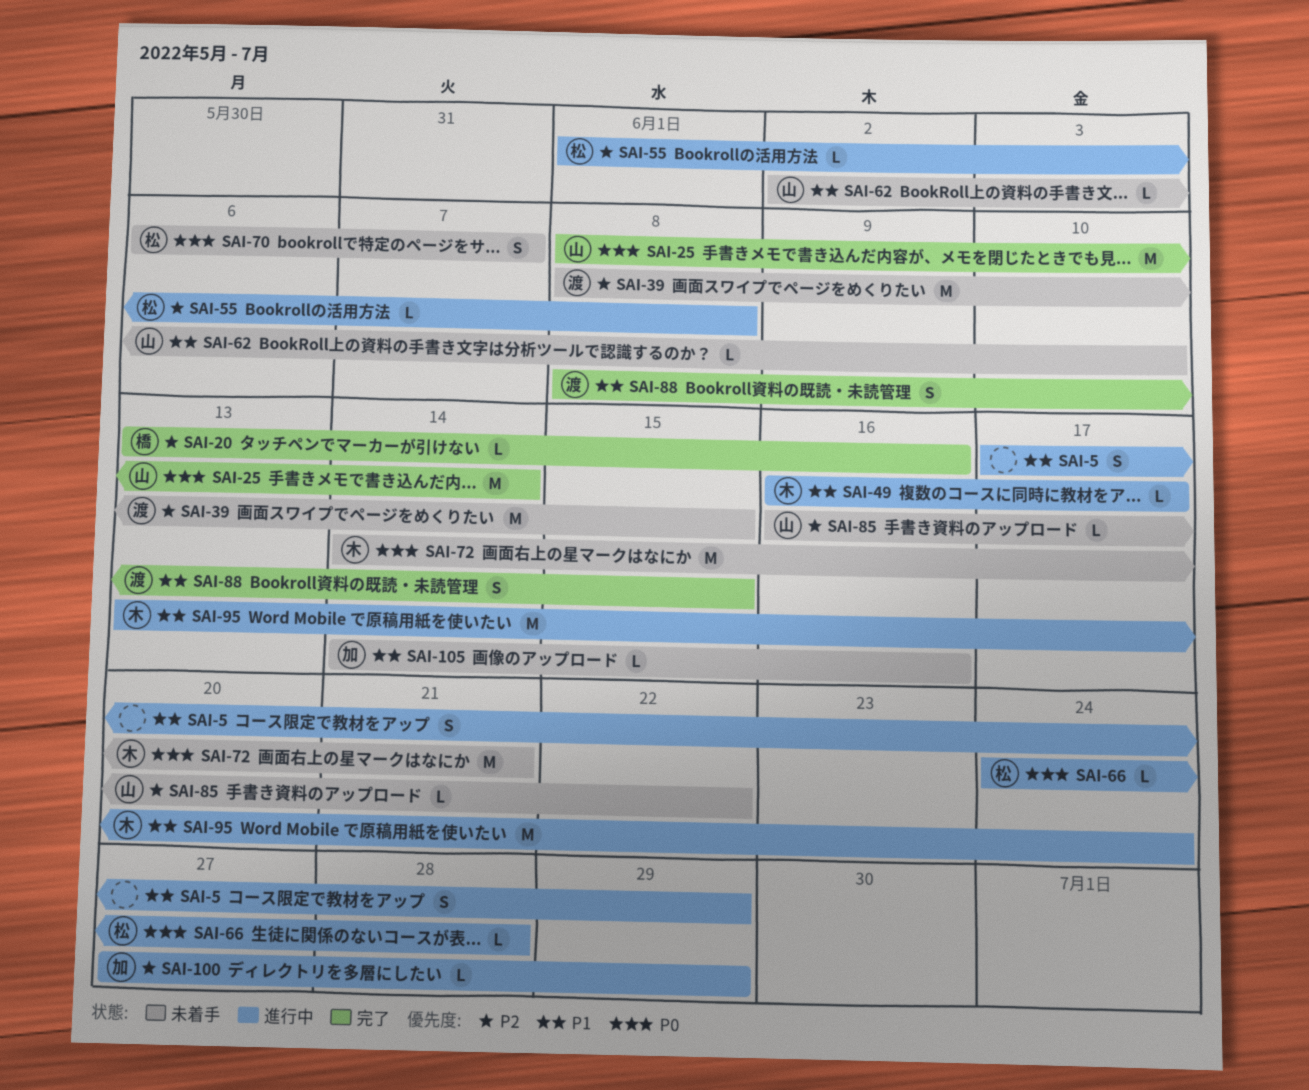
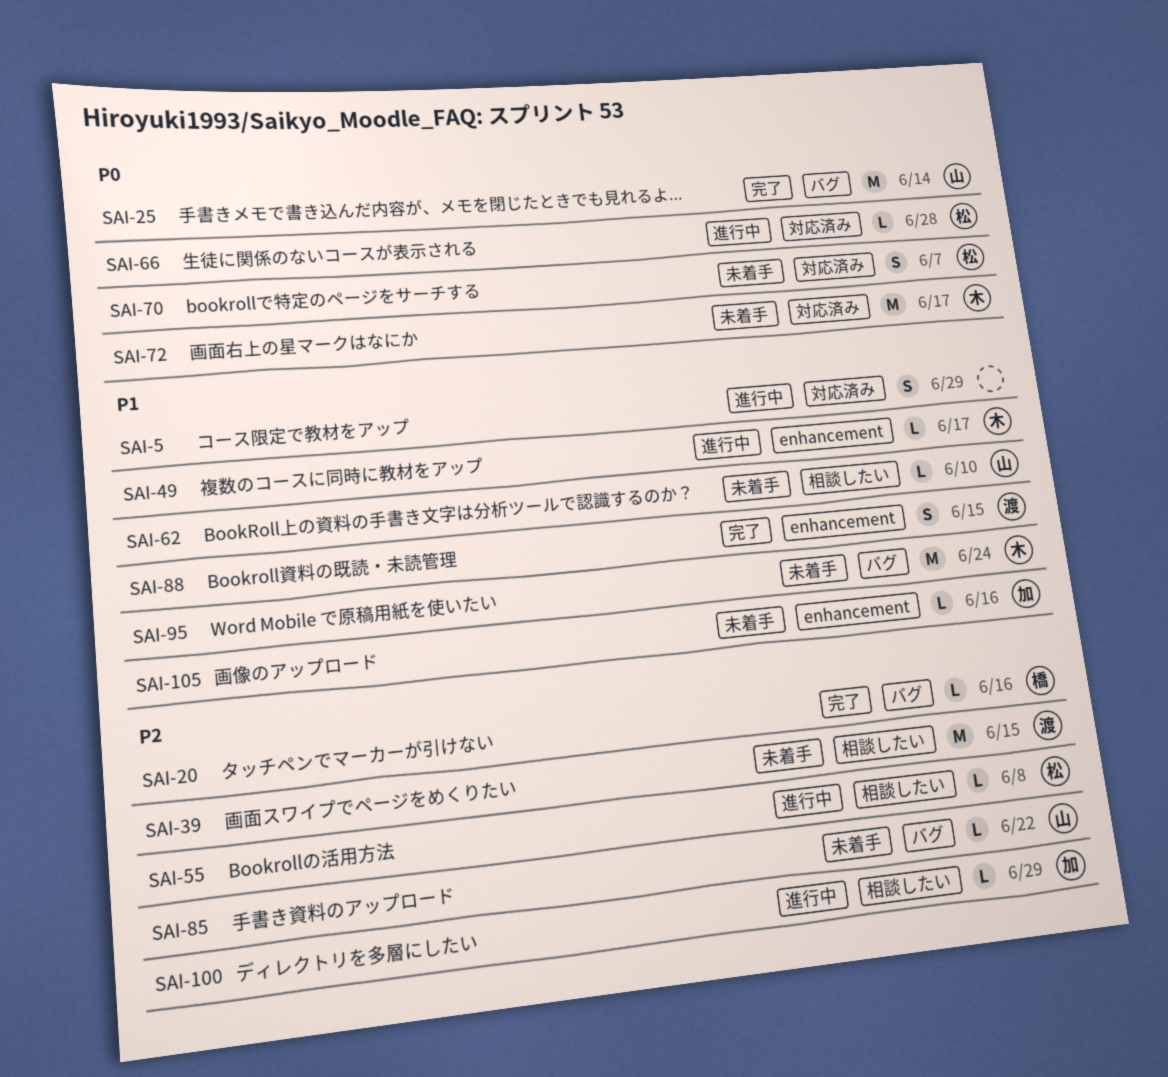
SAI-72, due: Jun 21 -> Jun 17
SAI-95, status: 進行中 -> 未着手

